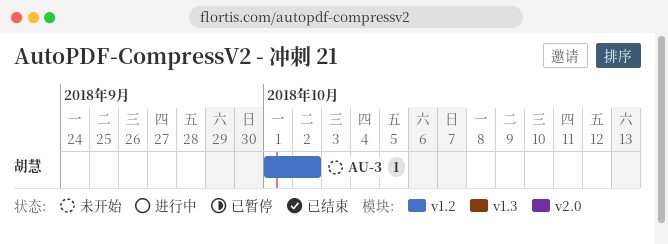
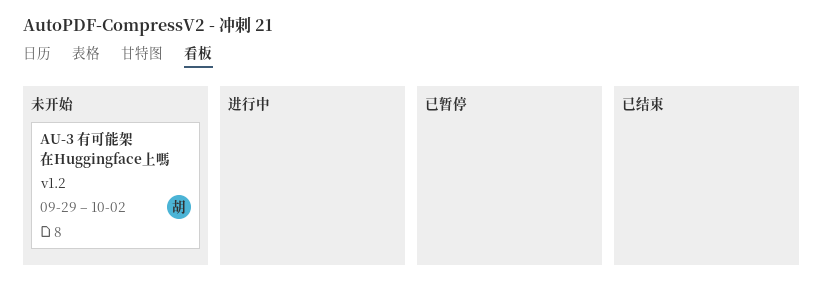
AU-3, start: Oct 1 -> Sep 29

